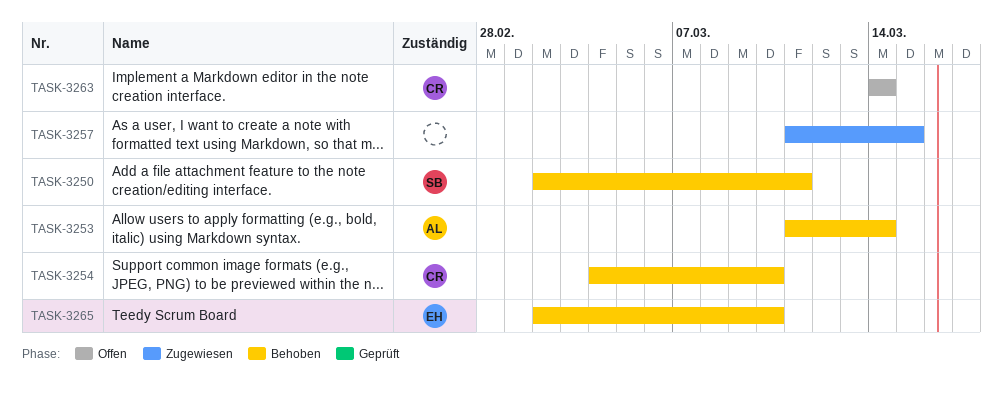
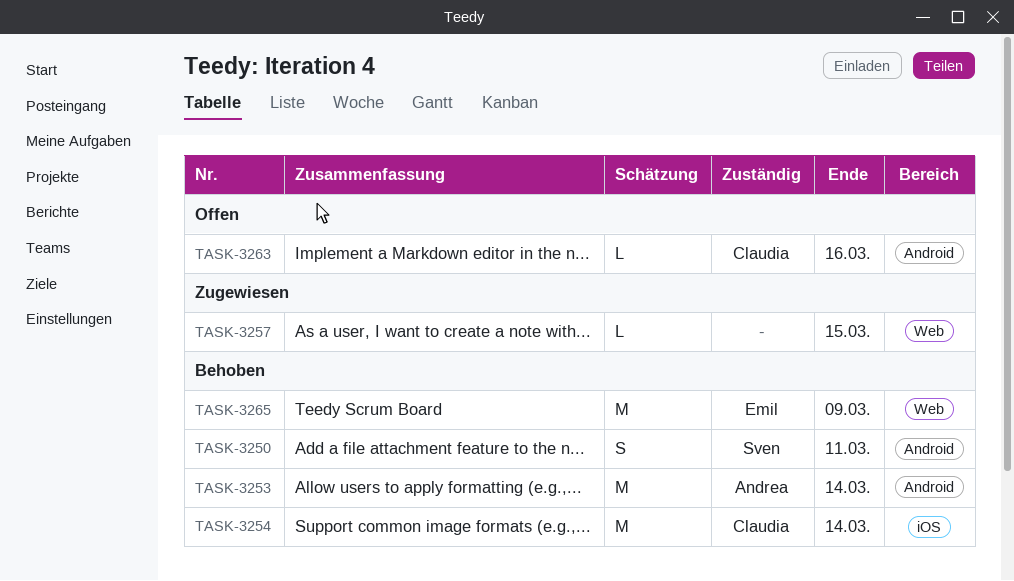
TASK-3254, due: Mar 10 -> Mar 14
TASK-3263, due: Mar 14 -> Mar 16
TASK-3265, due: Mar 10 -> Mar 9

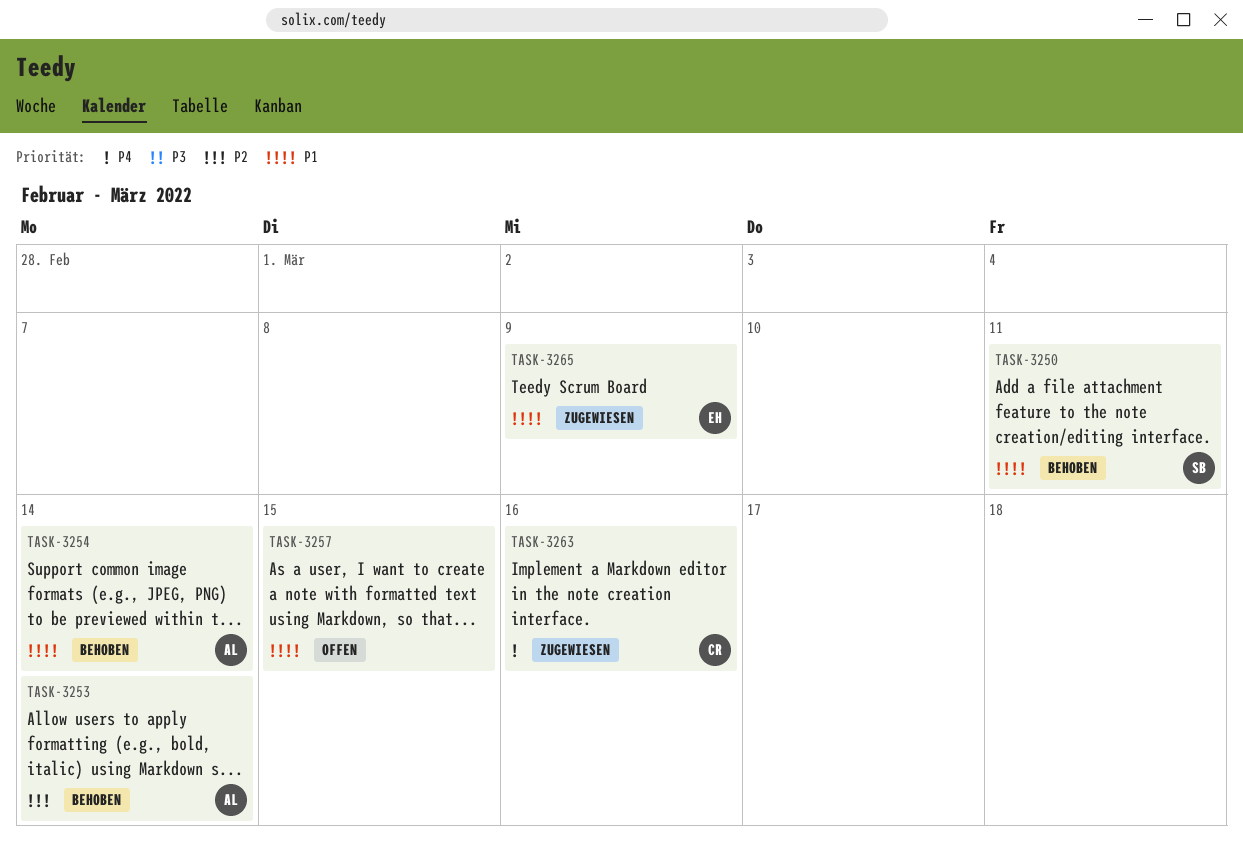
TASK-3254, owner: Claudia -> Andrea
TASK-3257, status: Zugewiesen -> Offen
TASK-3263, status: Offen -> Zugewiesen
TASK-3265, status: Behoben -> Zugewiesen

